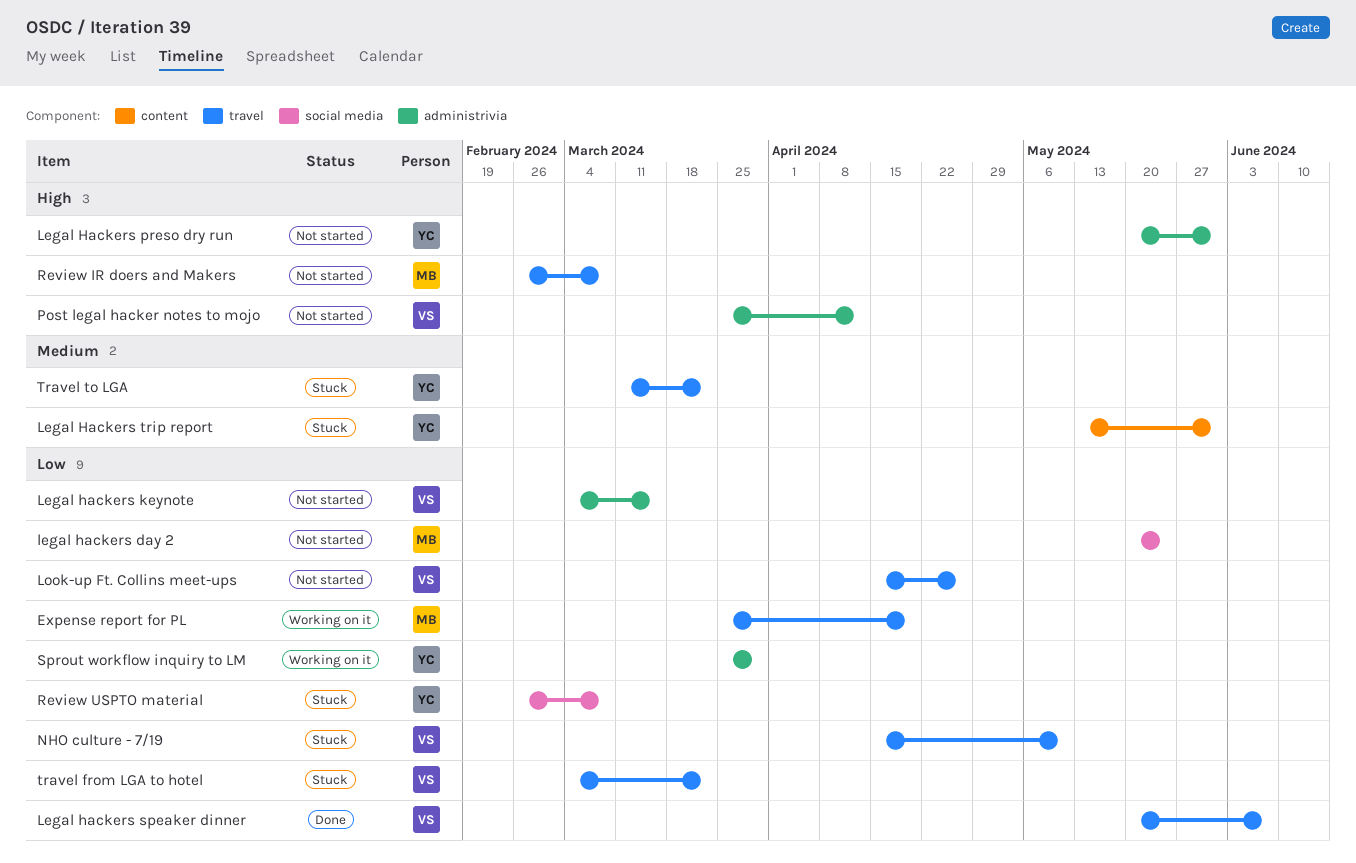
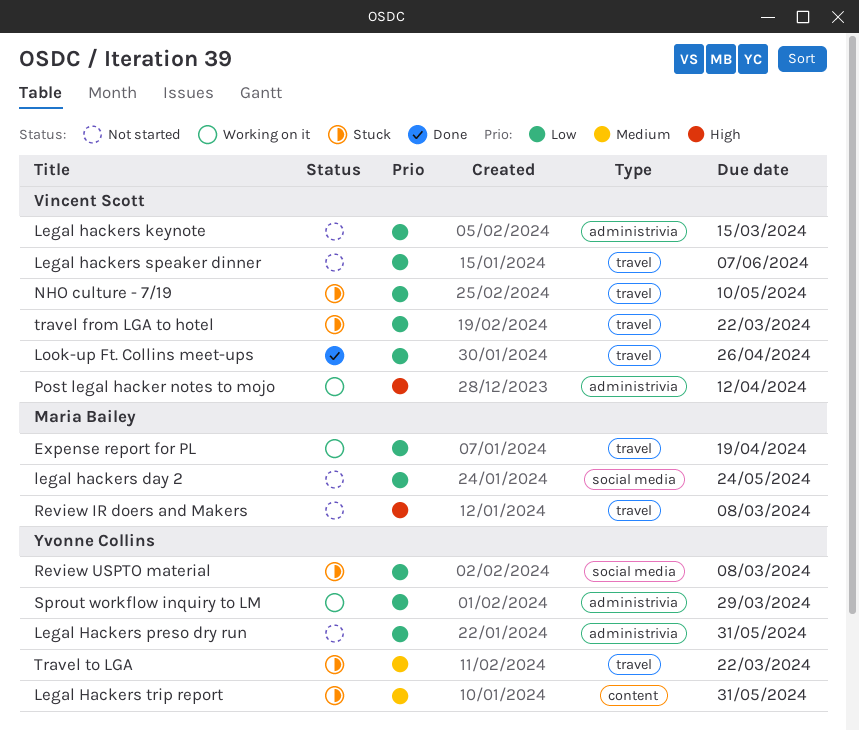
Legal Hackers preso dry run, priority: High -> Low
Legal hackers speaker dinner, status: Done -> Not started
Look-up Ft. Collins meet-ups, status: Not started -> Done
Post legal hacker notes to mojo, status: Not started -> Working on it

